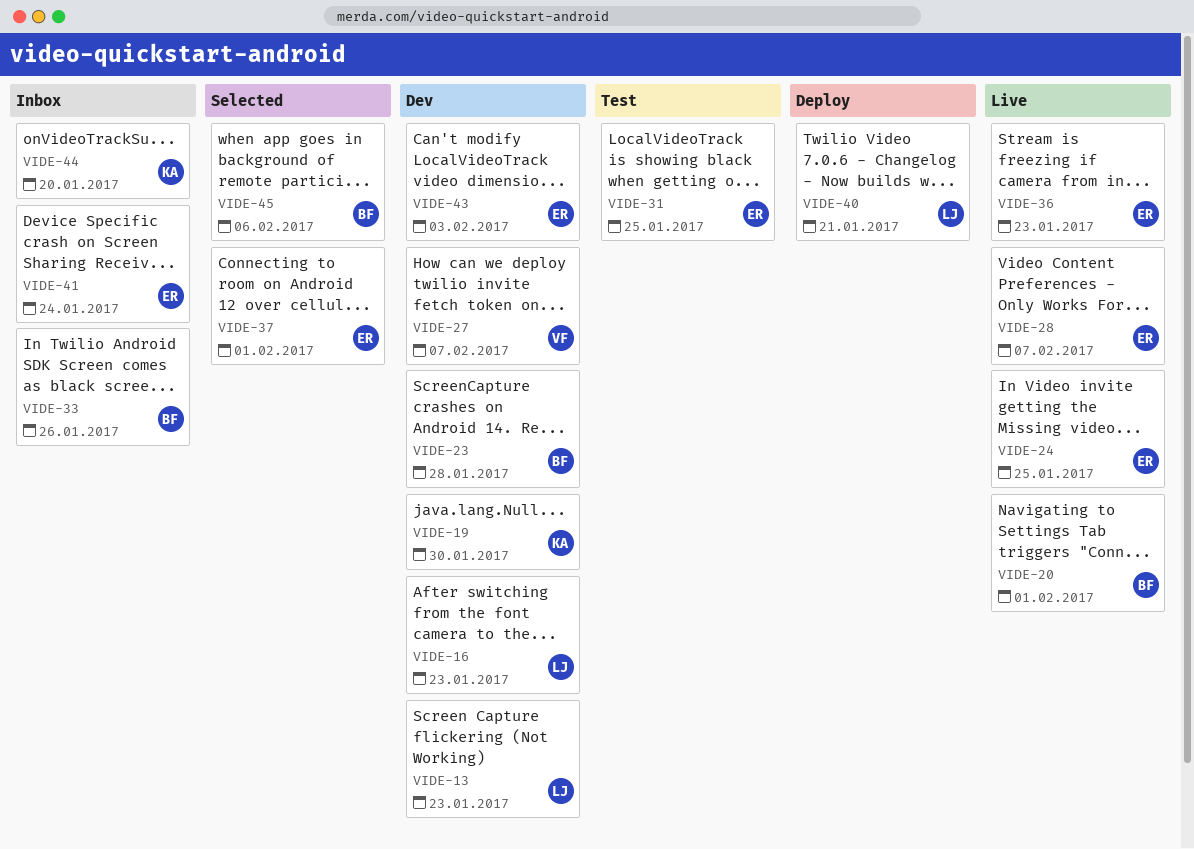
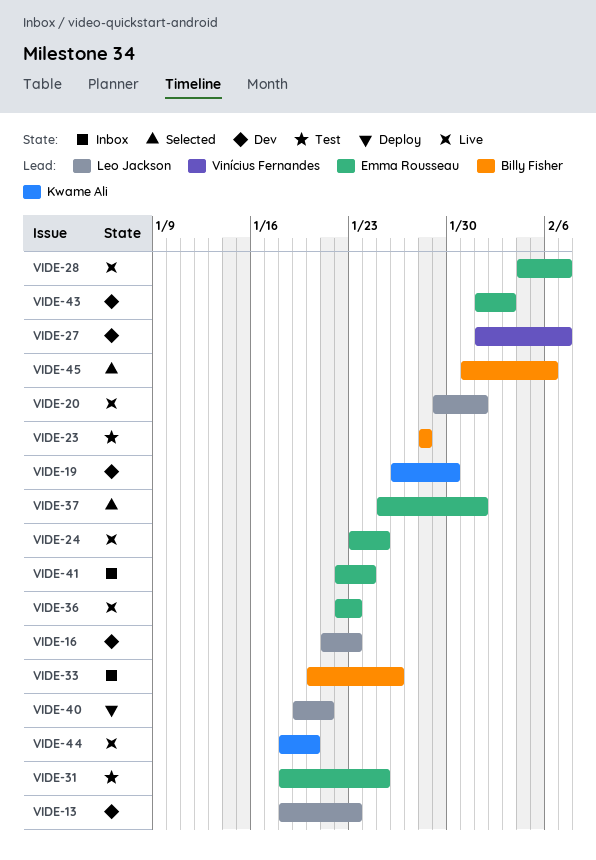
VIDE-20, owner: Billy Fisher -> Leo Jackson
VIDE-23, status: Dev -> Test
VIDE-44, status: Inbox -> Live

